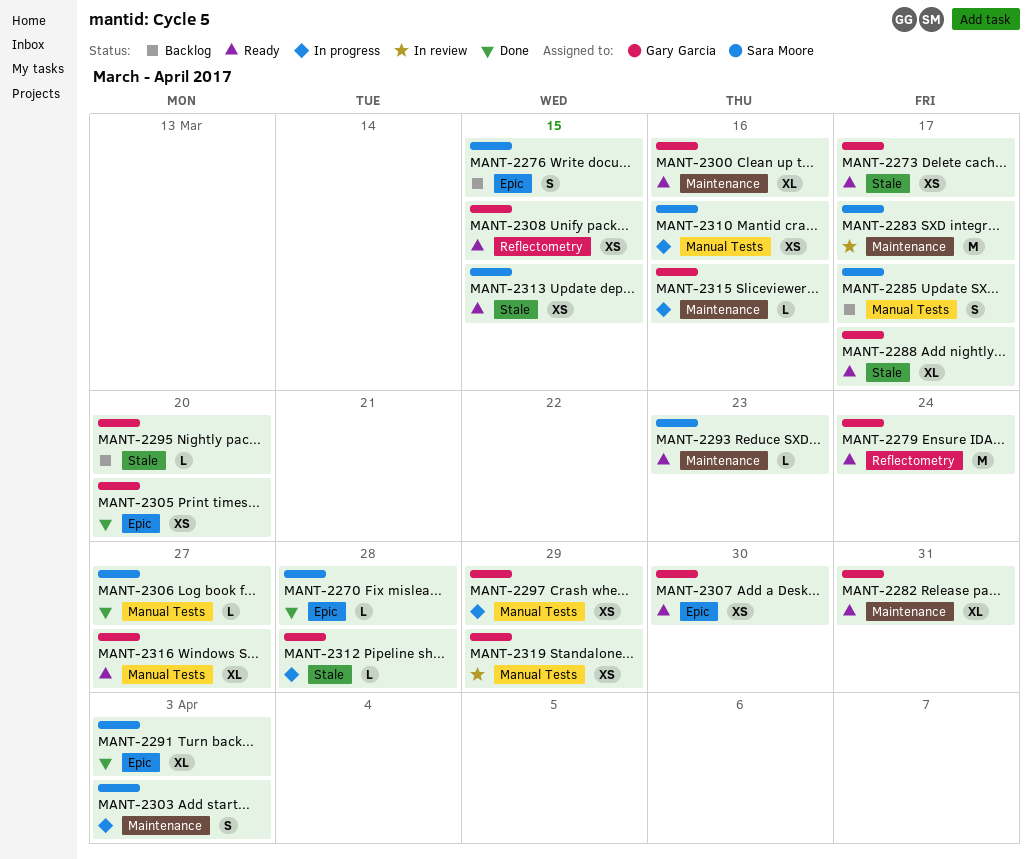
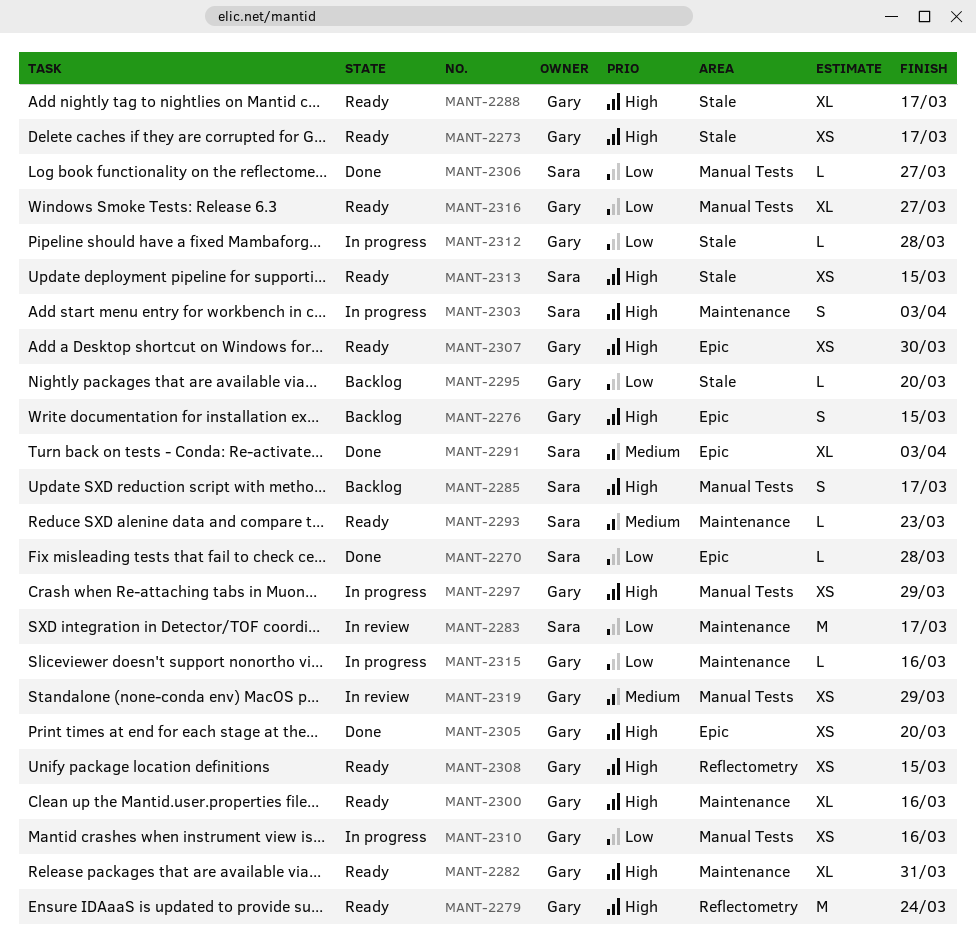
MANT-2276, owner: Sara Moore -> Gary Garcia
MANT-2310, owner: Sara Moore -> Gary Garcia

